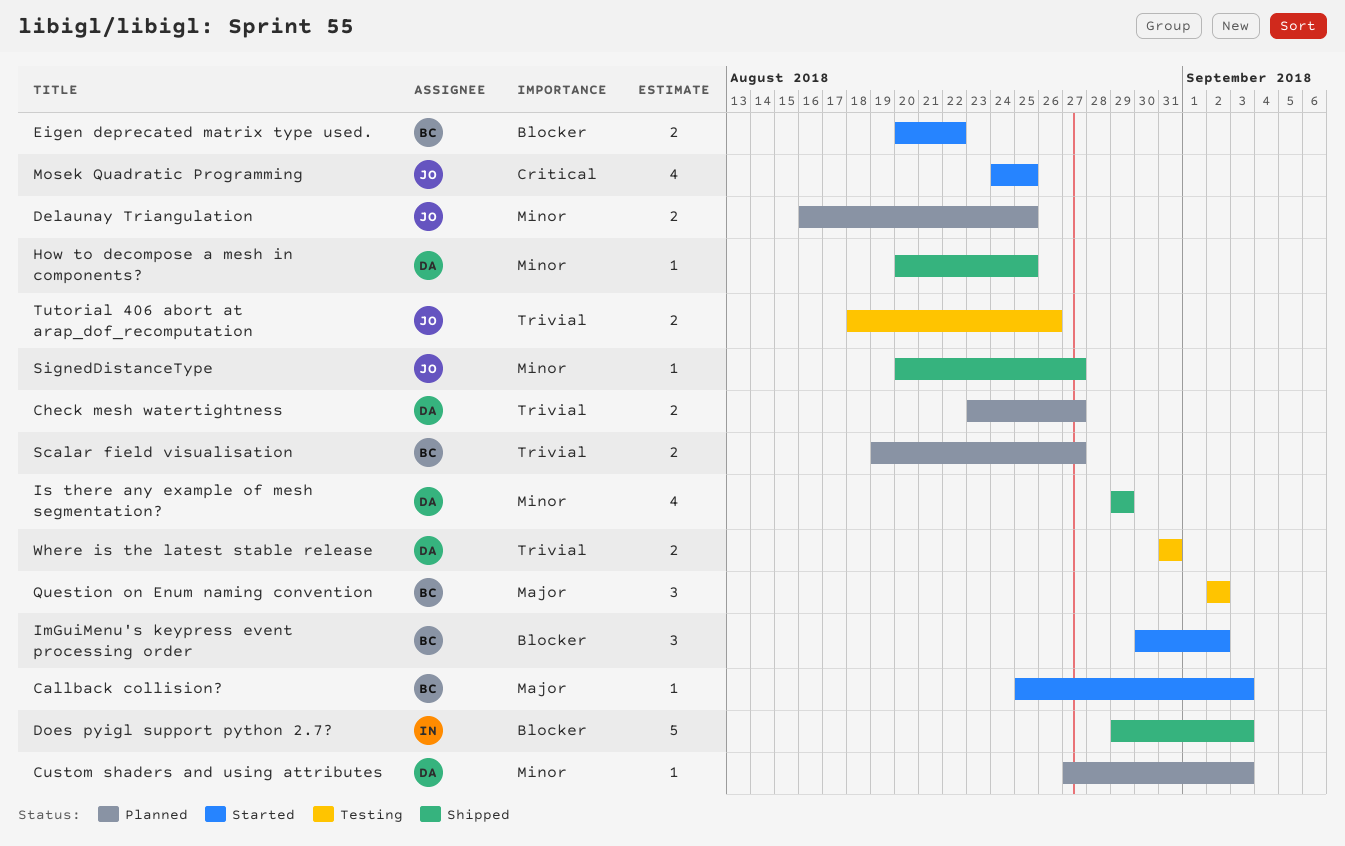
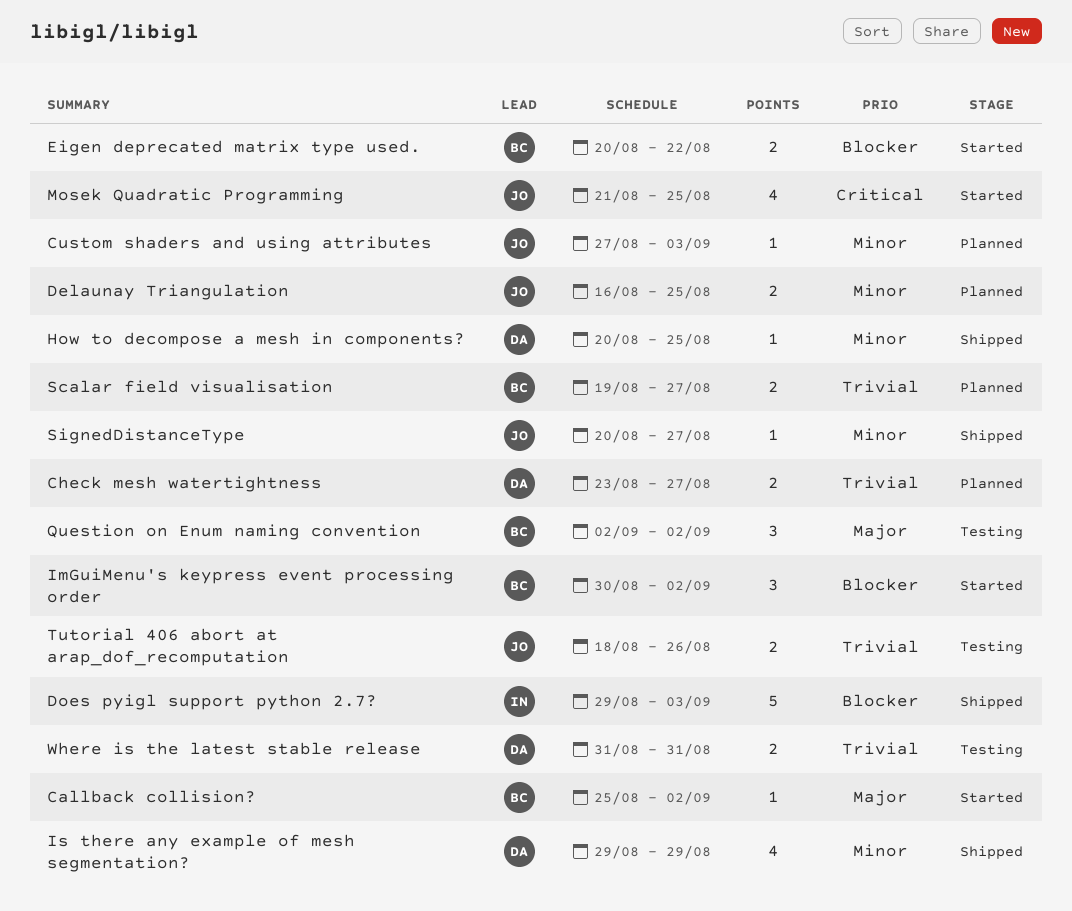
Callback collision?, due: Sep 3 -> Sep 2
Custom shaders and using attributes, owner: DA -> JO
Mosek Quadratic Programming, start: Aug 24 -> Aug 21

